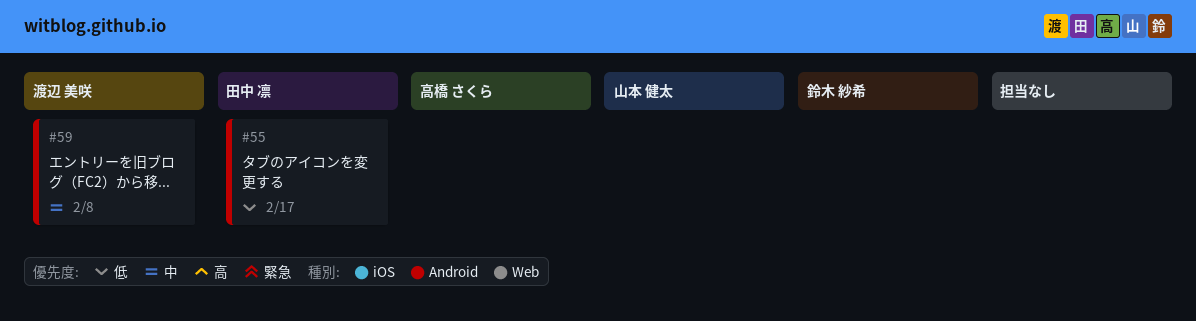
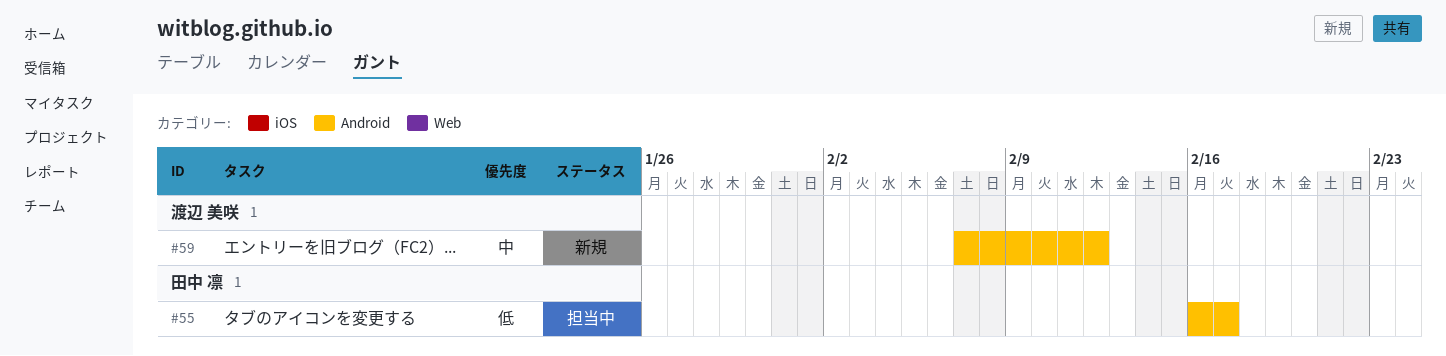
#59, due: Feb 8 -> Feb 12

